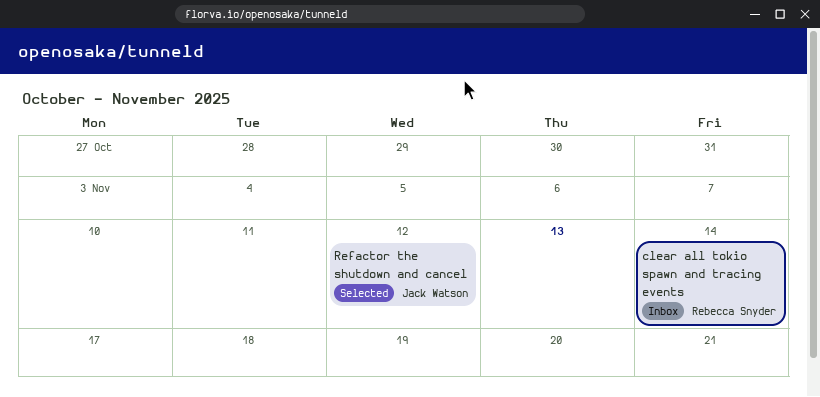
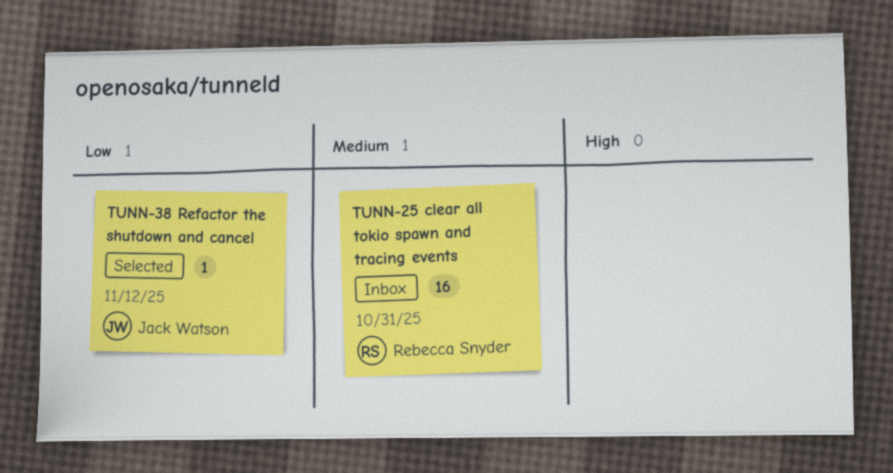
clear all tokio spawn and tracing events, due: Nov 14 -> Oct 31

